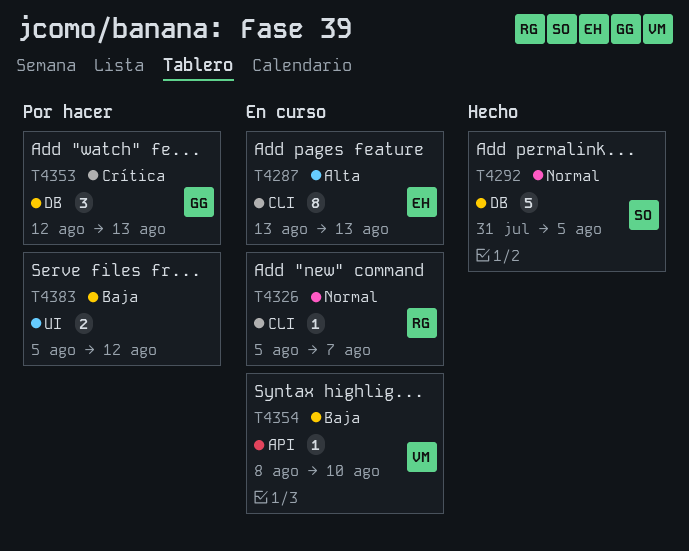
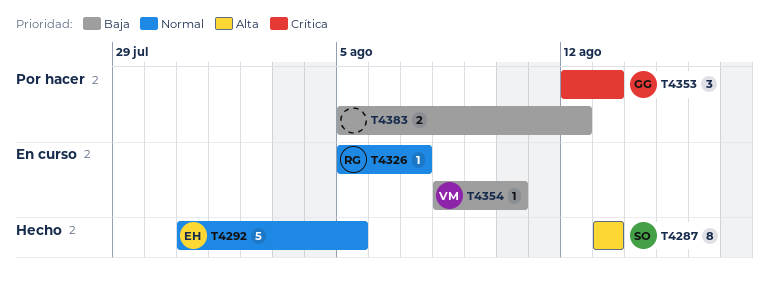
T4287, status: En curso -> Hecho
T4287, owner: EH -> SO
T4292, owner: SO -> EH

